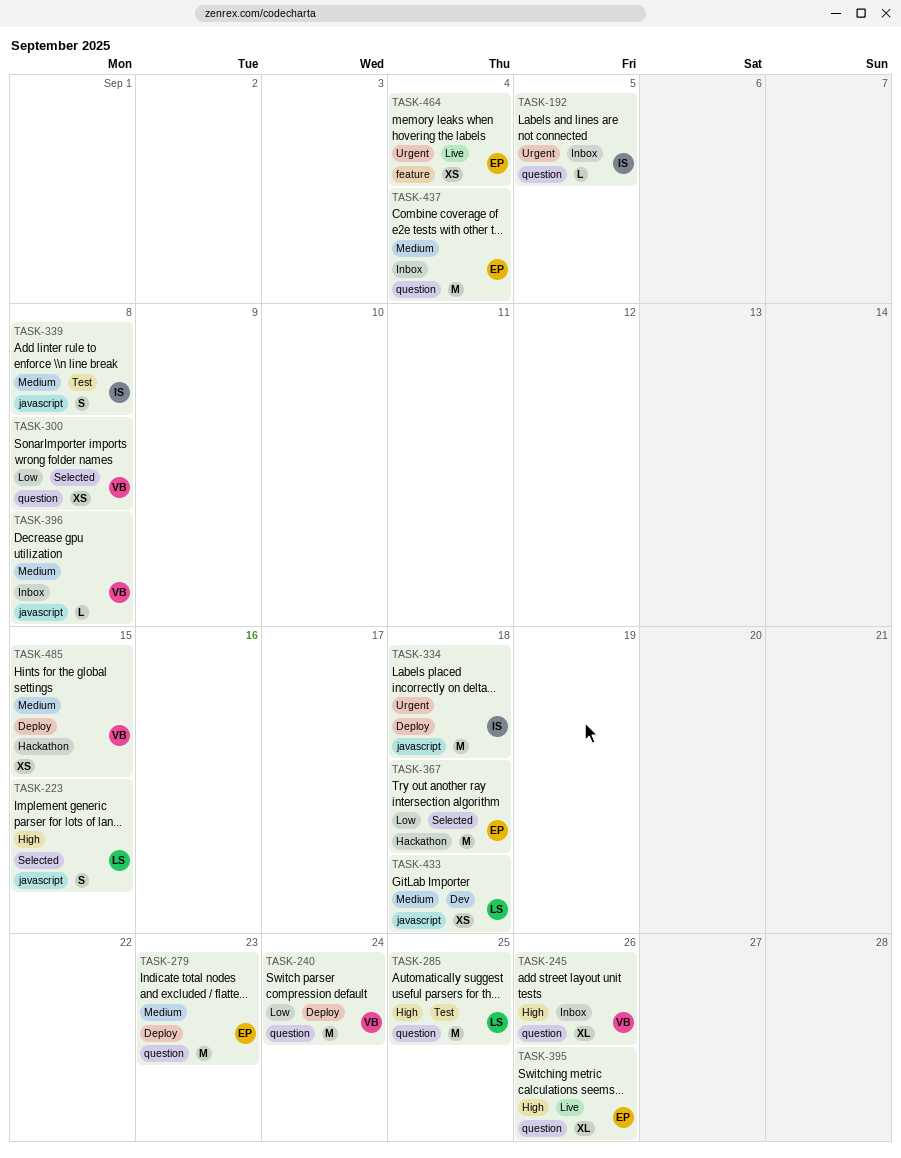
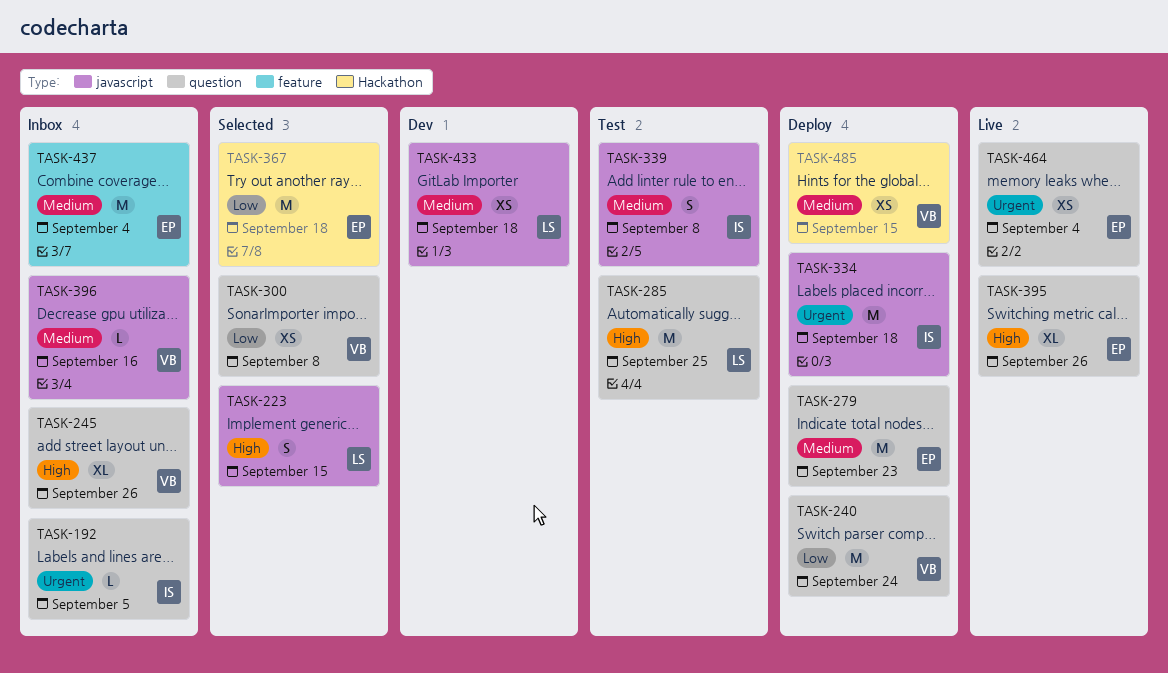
TASK-396, due: Sep 8 -> Sep 16
TASK-437, label: question -> feature
TASK-464, label: feature -> question

